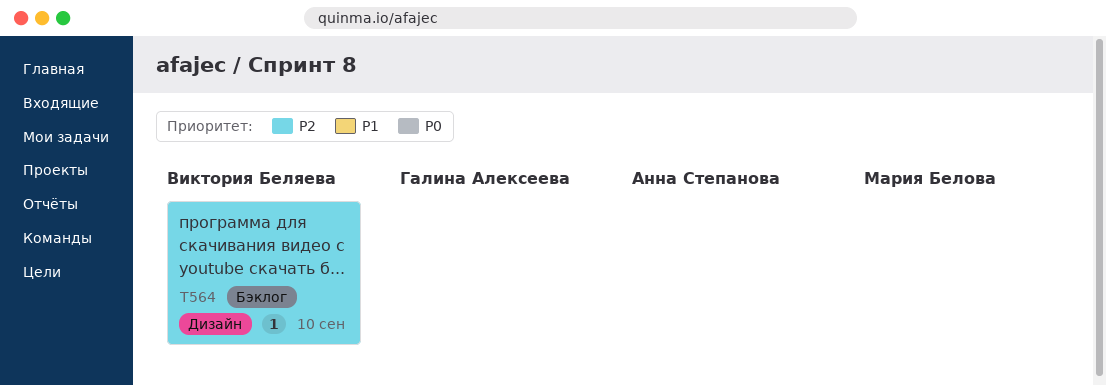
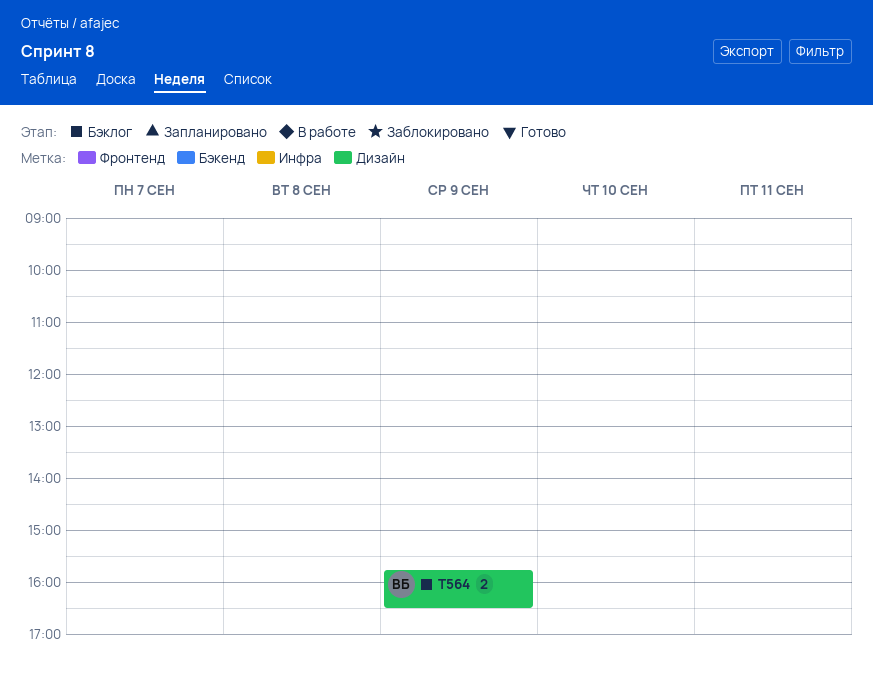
T564, estimate: 1 -> 2
T564, day: Sep 10 -> Sep 9

